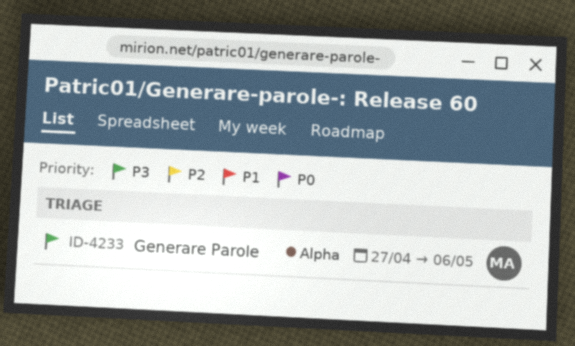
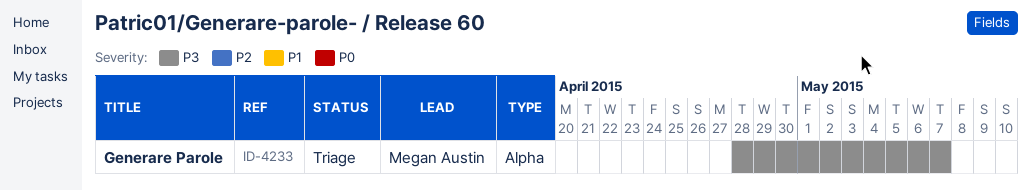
ID-4233, start: Apr 27 -> Apr 28
ID-4233, due: May 6 -> May 7

